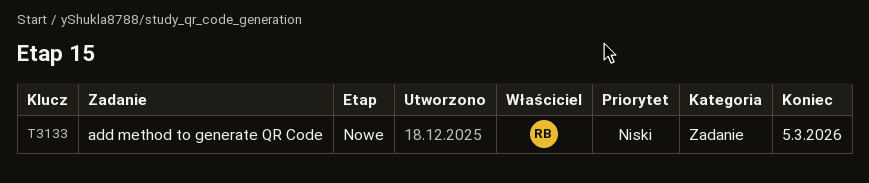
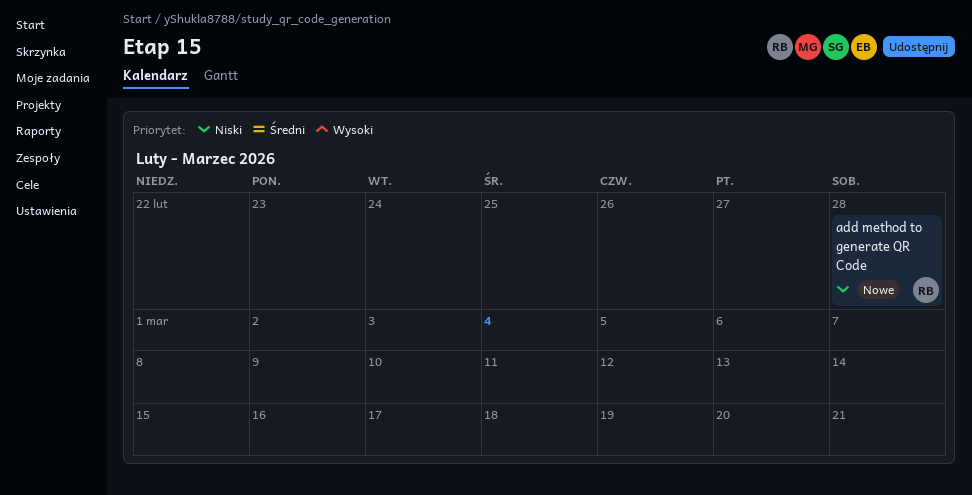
add method to generate QR Code, due: Mar 5 -> Feb 28

